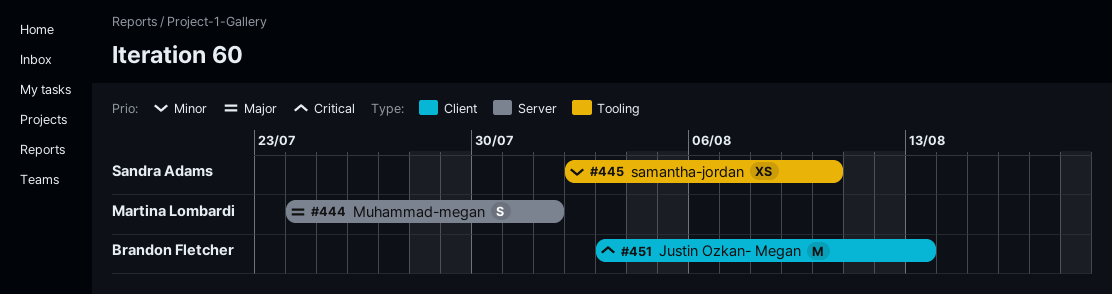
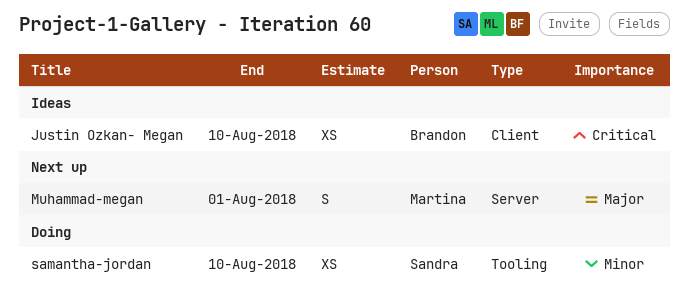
Justin Ozkan- Megan, estimate: M -> XS
Justin Ozkan- Megan, due: Aug 13 -> Aug 10

